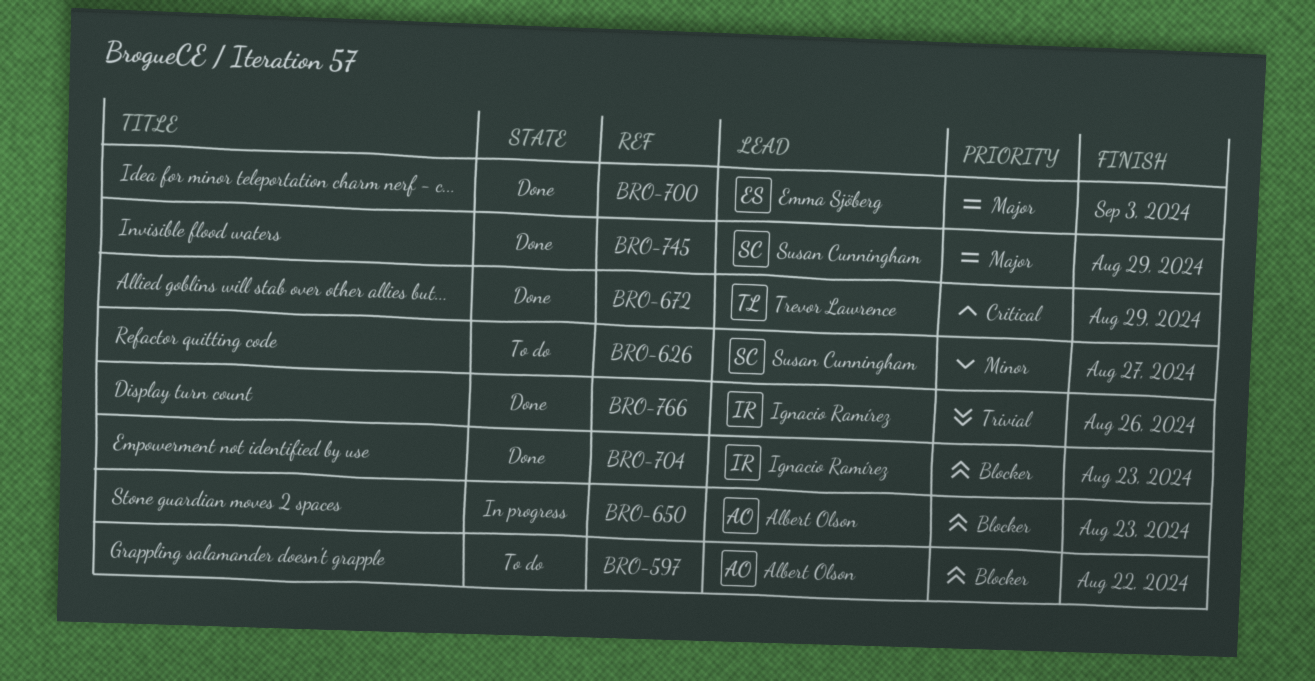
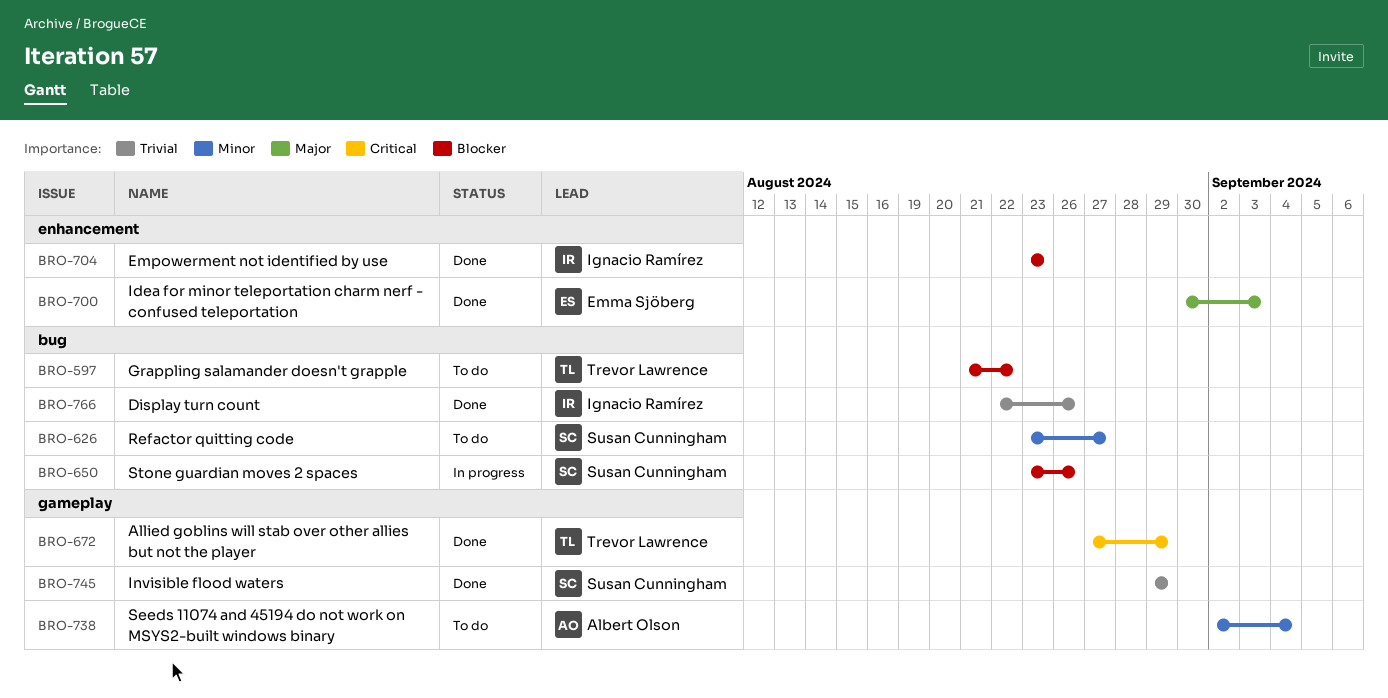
BRO-597, owner: Albert Olson -> Trevor Lawrence
BRO-650, owner: Albert Olson -> Susan Cunningham
BRO-650, due: Aug 23 -> Aug 26
BRO-738: none -> present
BRO-745, priority: Major -> Trivial

